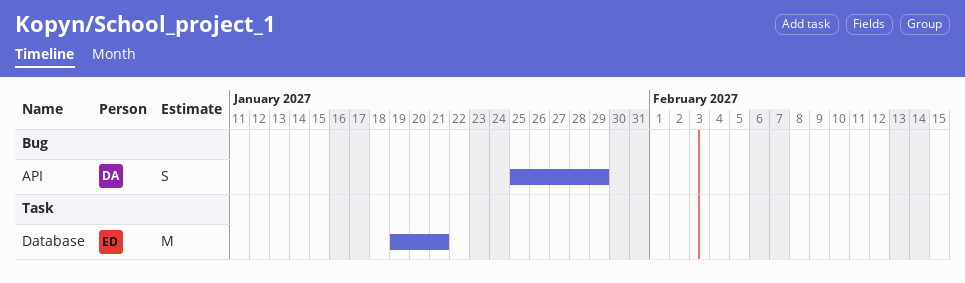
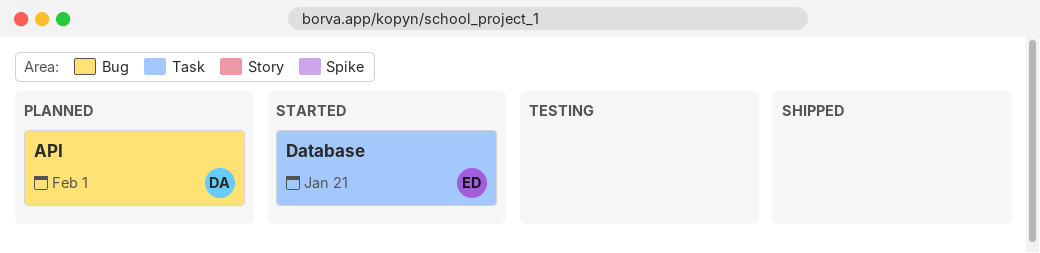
API, due: Jan 29 -> Feb 1

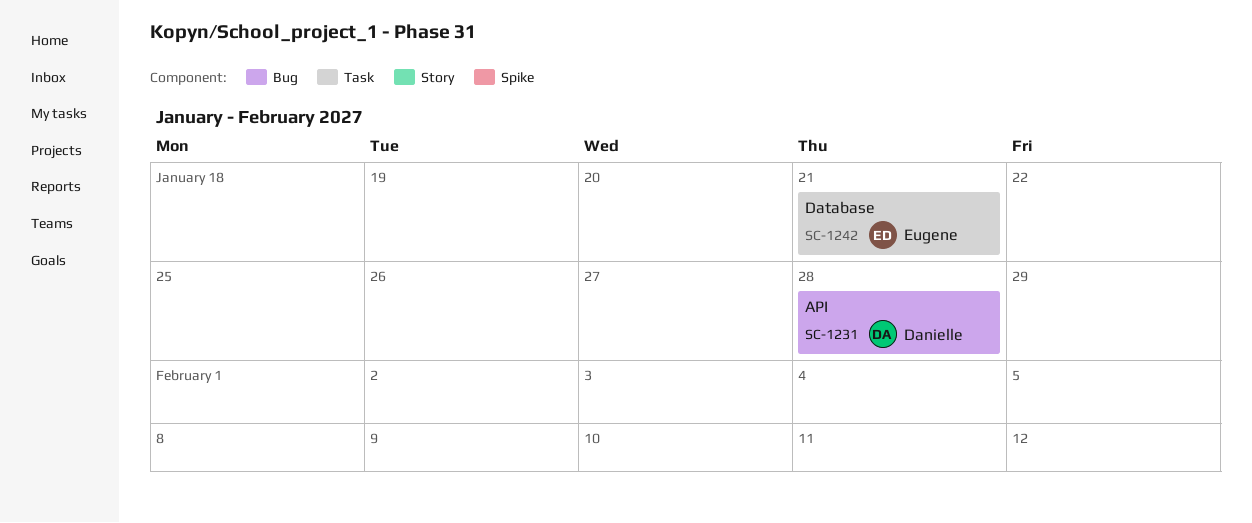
API, due: Feb 1 -> Jan 28

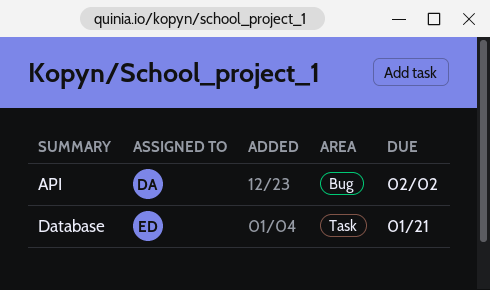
API, due: Jan 28 -> Feb 2

